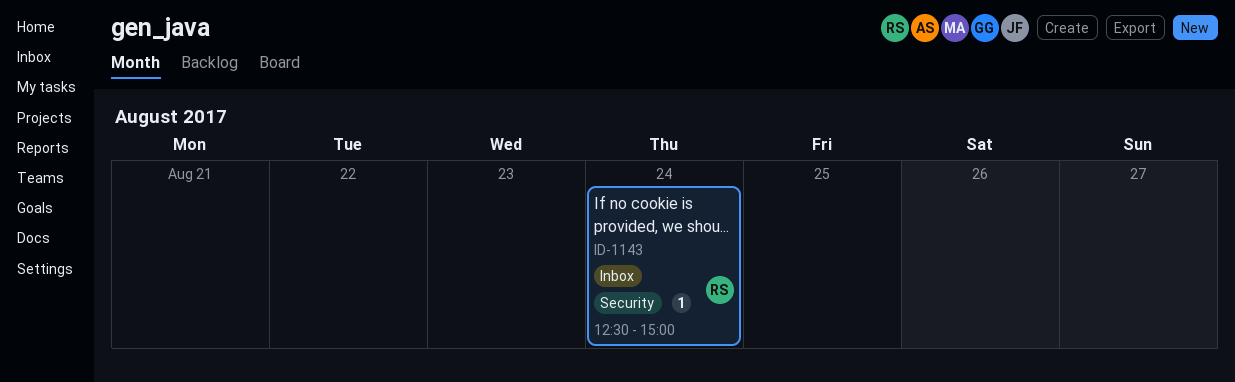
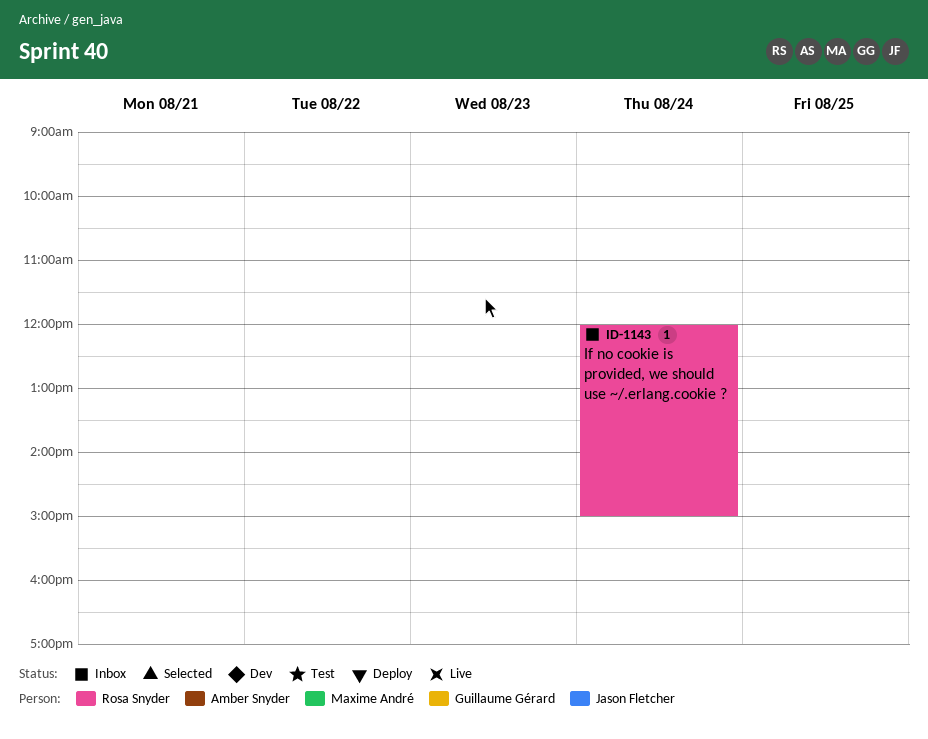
ID-1143, begins: 12:30 -> 12:00

